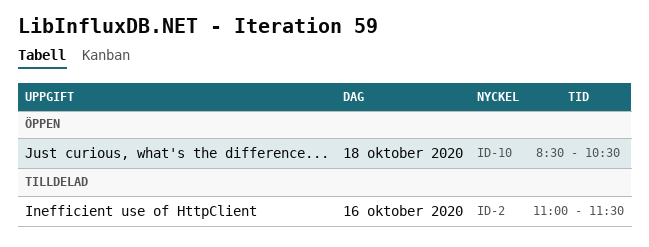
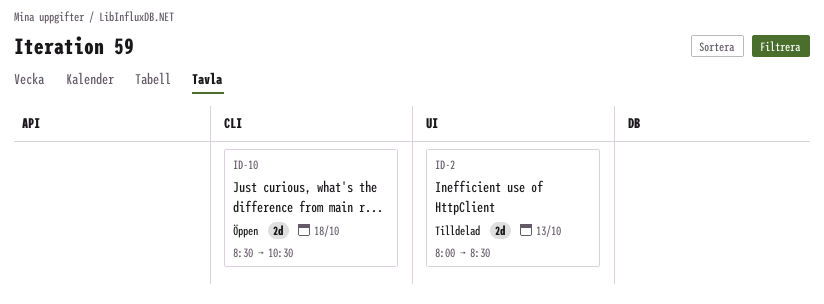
ID-2, day: Oct 16 -> Oct 13
ID-2, begins: 11:00 -> 08:00
ID-2, ends: 11:30 -> 08:30

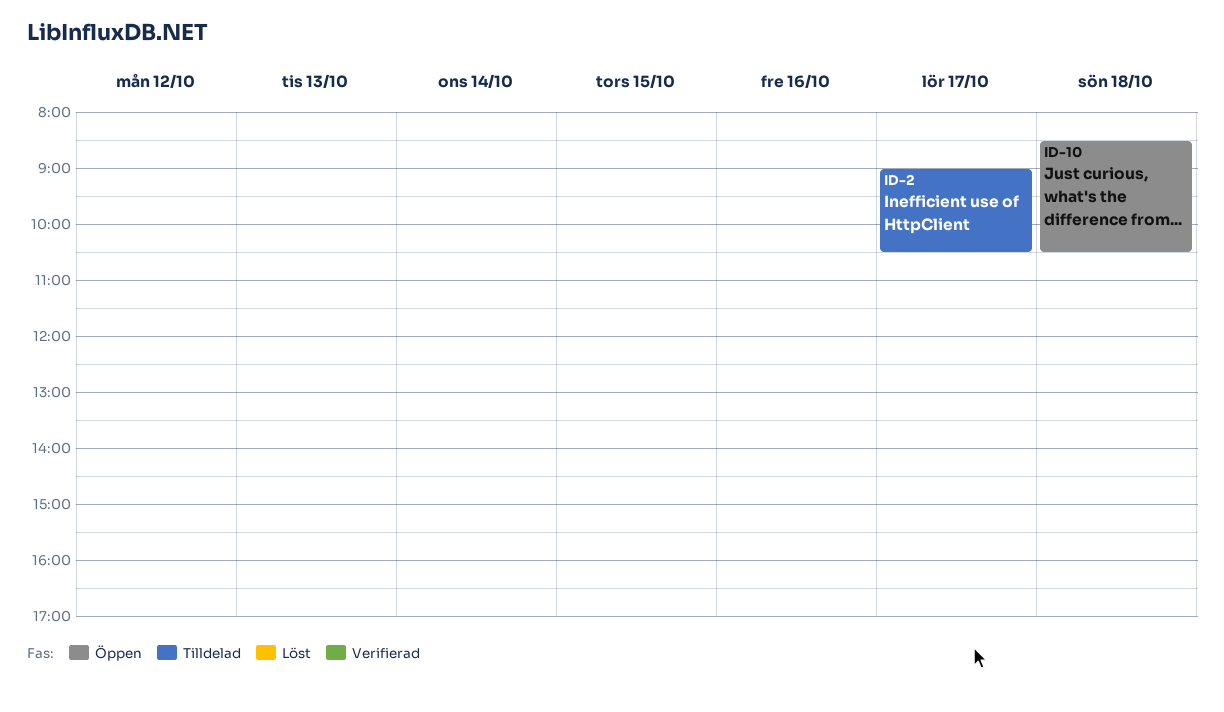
ID-2, day: Oct 13 -> Oct 17
ID-2, begins: 08:00 -> 09:00
ID-2, ends: 08:30 -> 10:30

